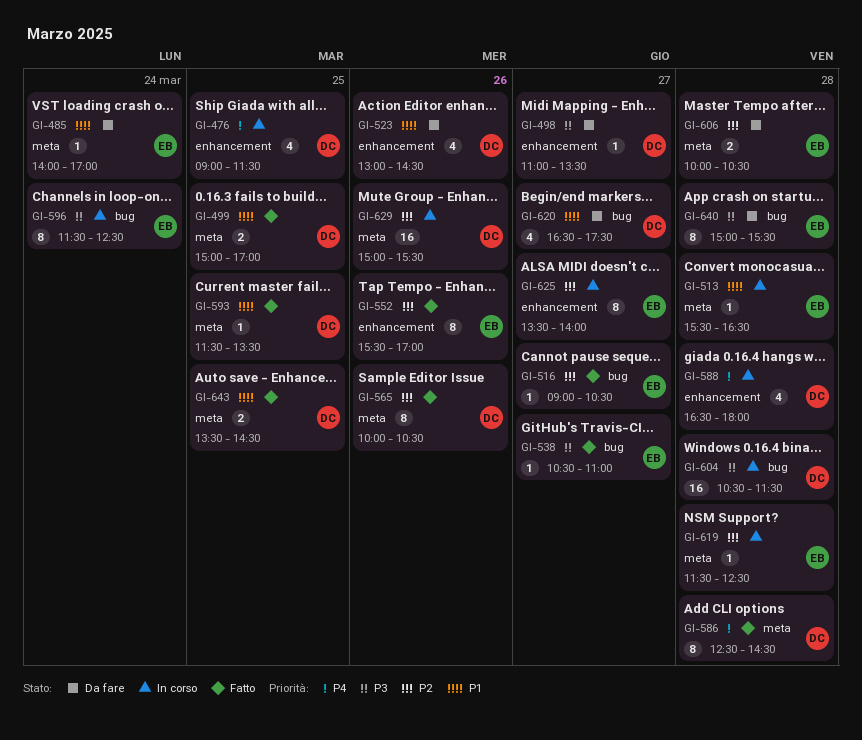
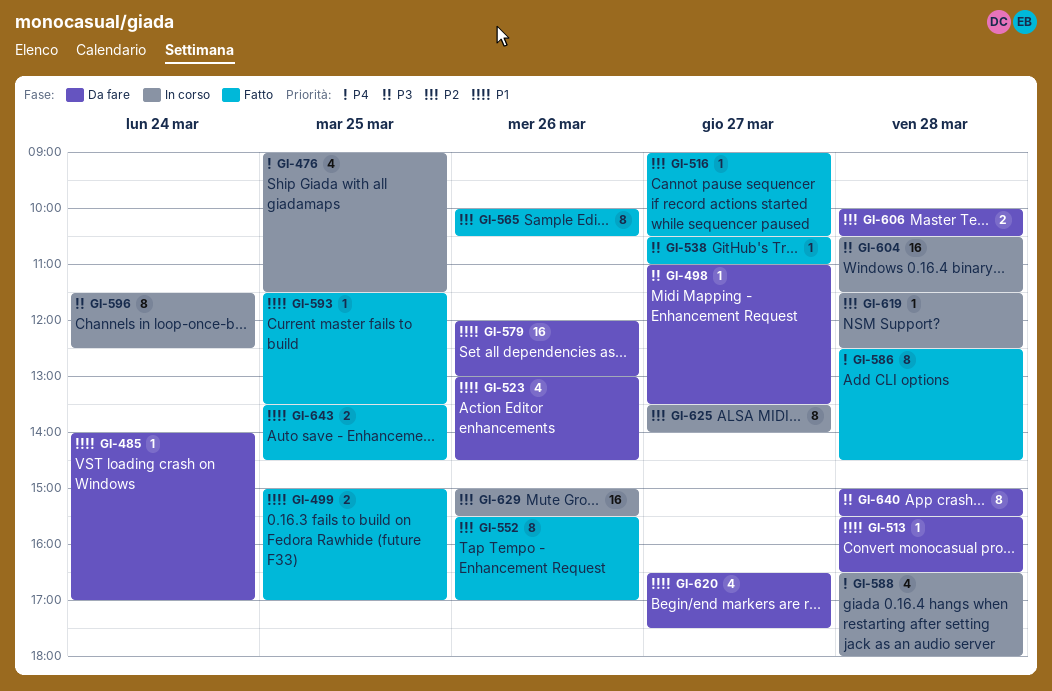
GI-513, status: In corso -> Da fare
GI-579: none -> present

